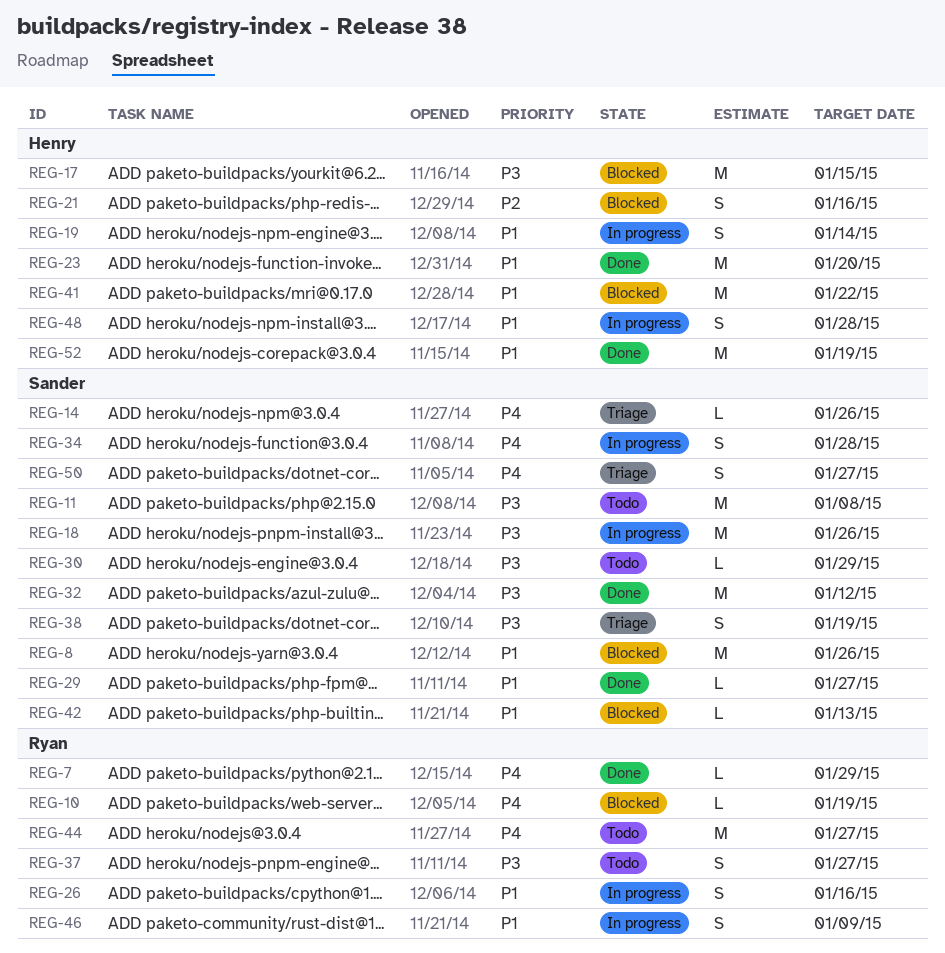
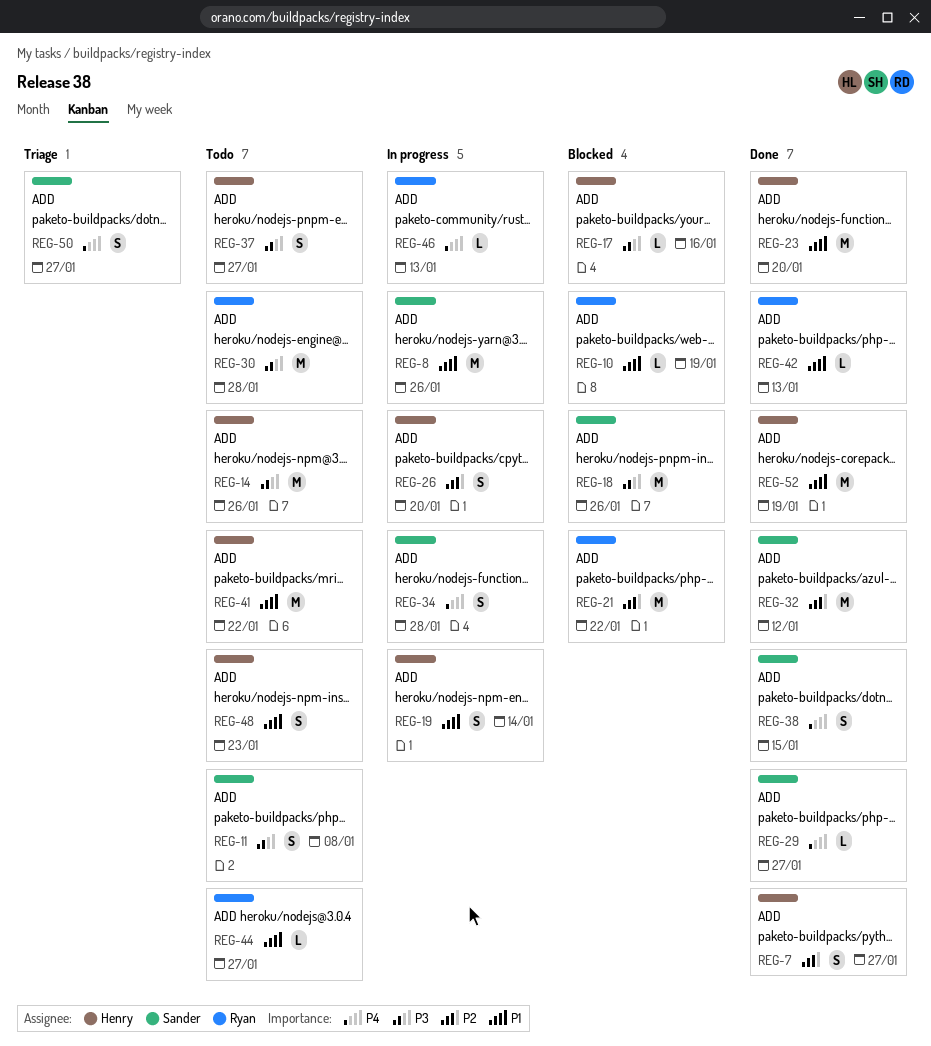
REG-7, owner: Ryan -> Henry
REG-7, priority: P4 -> P2
REG-7, estimate: L -> S
REG-7, due: Jan 29 -> Jan 27
REG-8, status: Blocked -> In progress
REG-10, priority: P4 -> P1
REG-11, estimate: M -> S
REG-14, status: Triage -> Todo
REG-14, owner: Sander -> Henry
REG-14, priority: P4 -> P3
REG-14, estimate: L -> M
REG-17, estimate: M -> L
REG-17, due: Jan 15 -> Jan 16
REG-18, status: In progress -> Blocked
REG-21, owner: Henry -> Ryan
REG-21, estimate: S -> M
REG-21, due: Jan 16 -> Jan 22
REG-26, owner: Ryan -> Henry
REG-26, priority: P1 -> P2
REG-26, due: Jan 16 -> Jan 20
REG-29, priority: P1 -> P4
REG-30, owner: Sander -> Ryan
REG-30, estimate: L -> M
REG-30, due: Jan 29 -> Jan 28
REG-32, priority: P3 -> P2
REG-37, owner: Ryan -> Henry
REG-38, status: Triage -> Done
REG-38, priority: P3 -> P4
REG-38, due: Jan 19 -> Jan 15
REG-41, status: Blocked -> Todo
REG-42, status: Blocked -> Done
REG-42, owner: Sander -> Ryan
REG-44, priority: P4 -> P1
REG-44, estimate: M -> L
REG-46, priority: P1 -> P4
REG-46, estimate: S -> L
REG-46, due: Jan 9 -> Jan 13
REG-48, status: In progress -> Todo
REG-48, due: Jan 28 -> Jan 23

